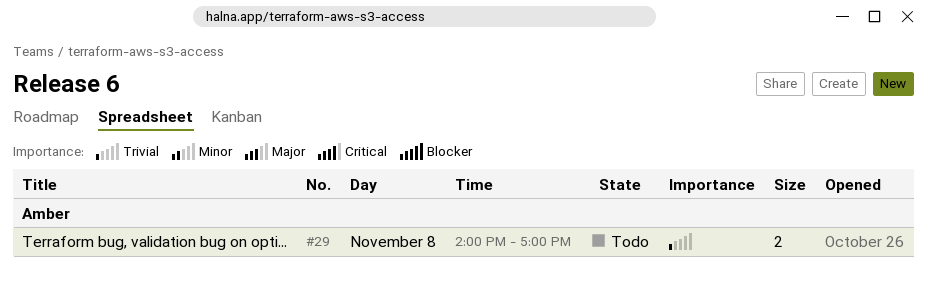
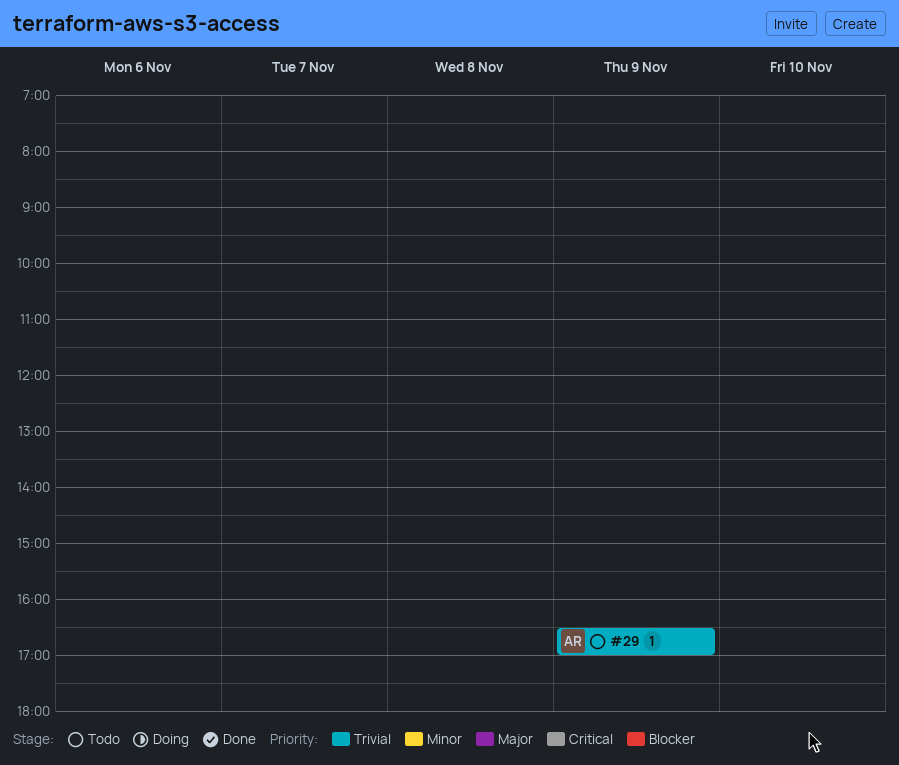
#29, estimate: 2 -> 1
#29, day: Nov 8 -> Nov 9
#29, begins: 14:00 -> 16:30

